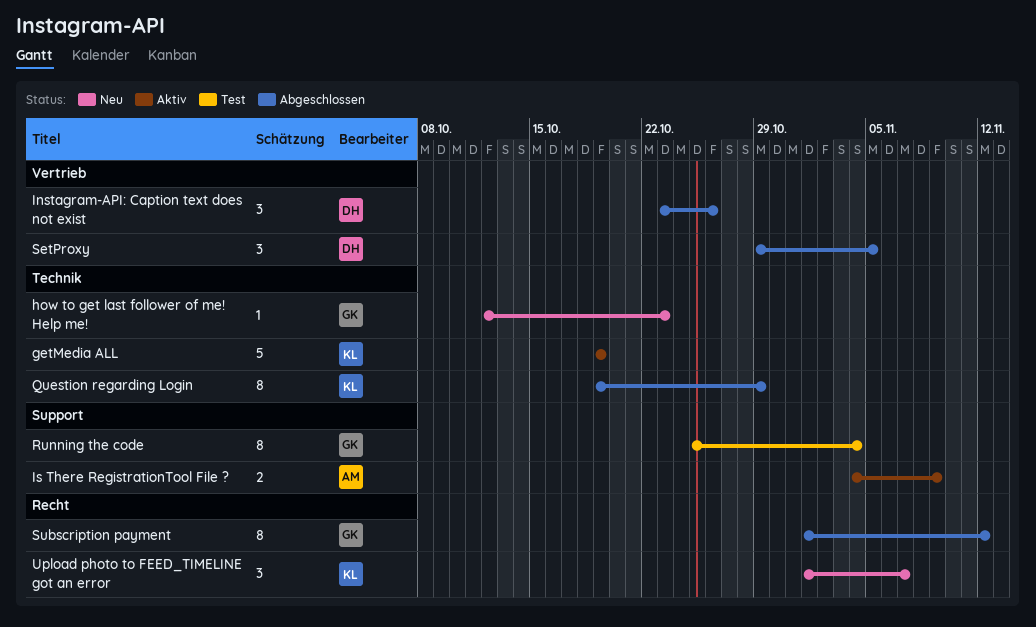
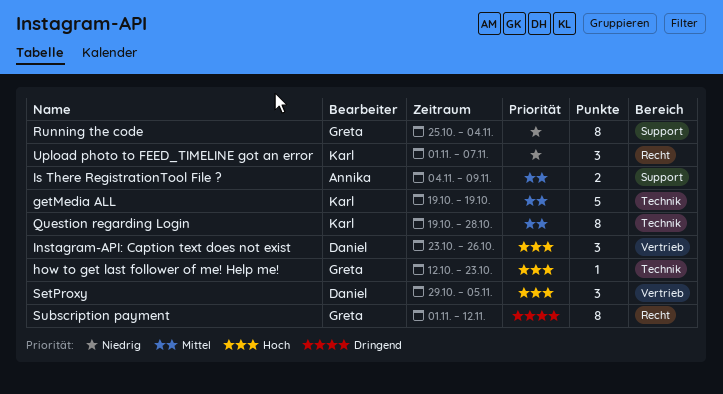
Question regarding Login, due: Oct 29 -> Oct 28

